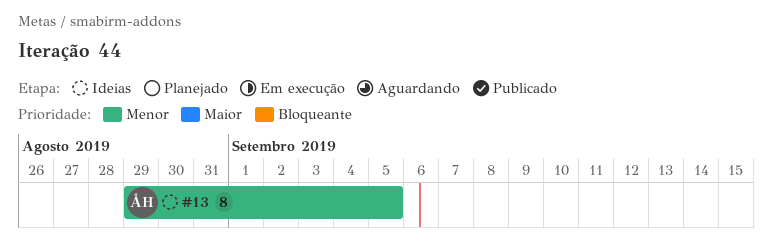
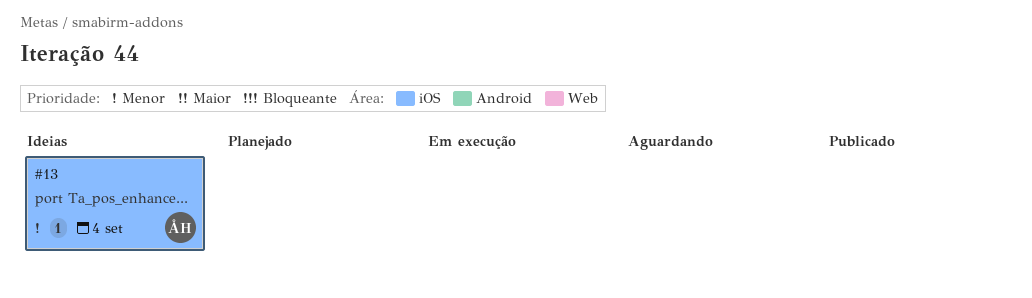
#13, estimate: 8 -> 1
#13, due: Sep 5 -> Sep 4

